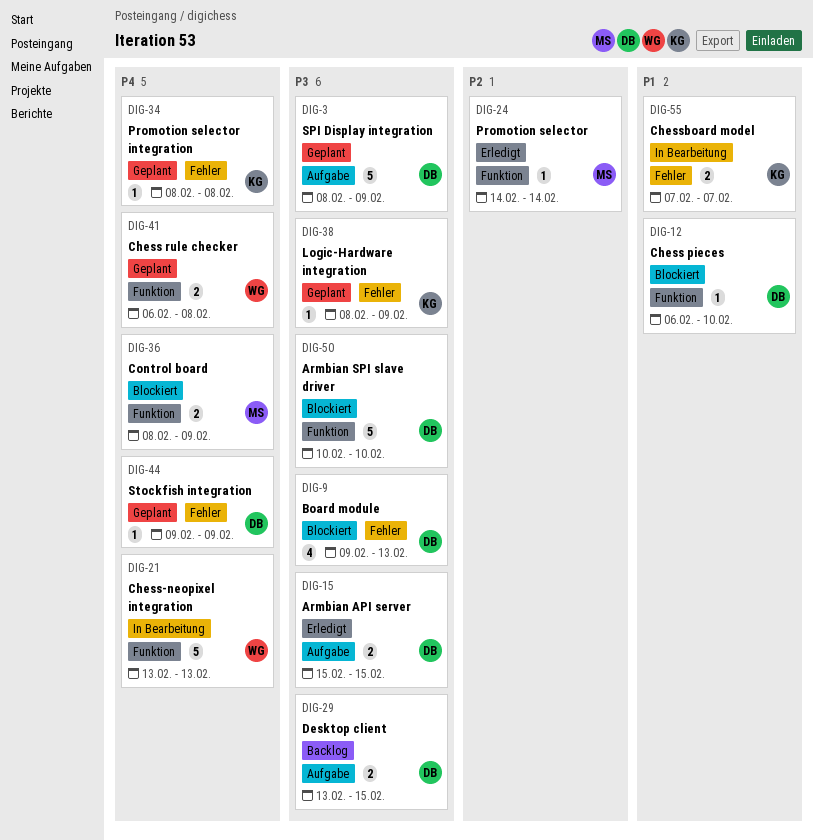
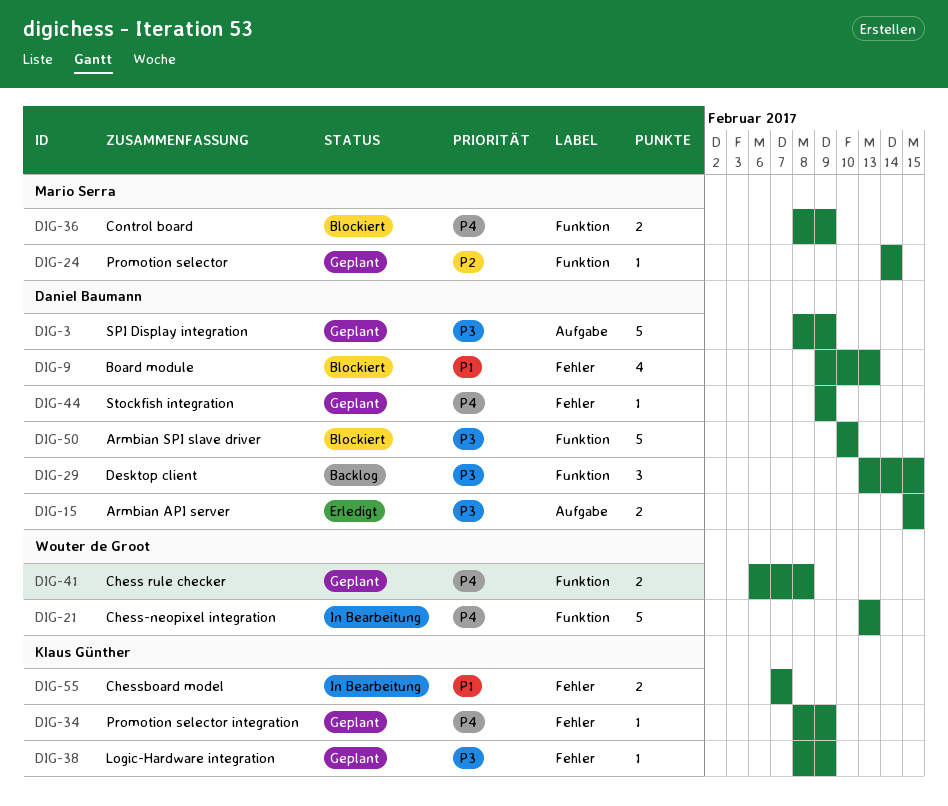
DIG-9, priority: P3 -> P1
DIG-12: present -> none
DIG-24, status: Erledigt -> Geplant
DIG-29, label: Aufgabe -> Funktion
DIG-29, estimate: 2 -> 3
DIG-34, due: Feb 8 -> Feb 9

